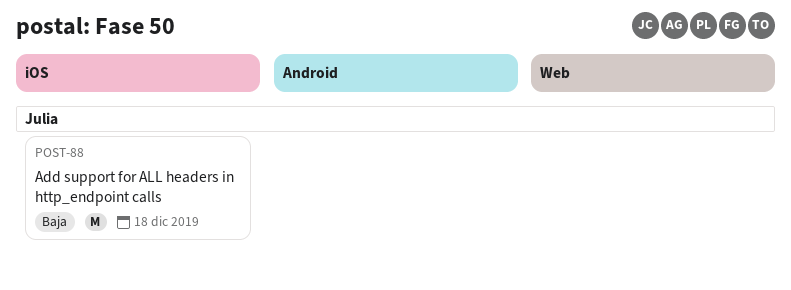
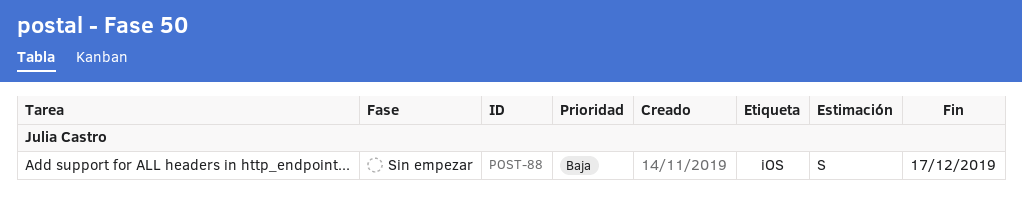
POST-88, estimate: M -> S
POST-88, due: Dec 18 -> Dec 17

